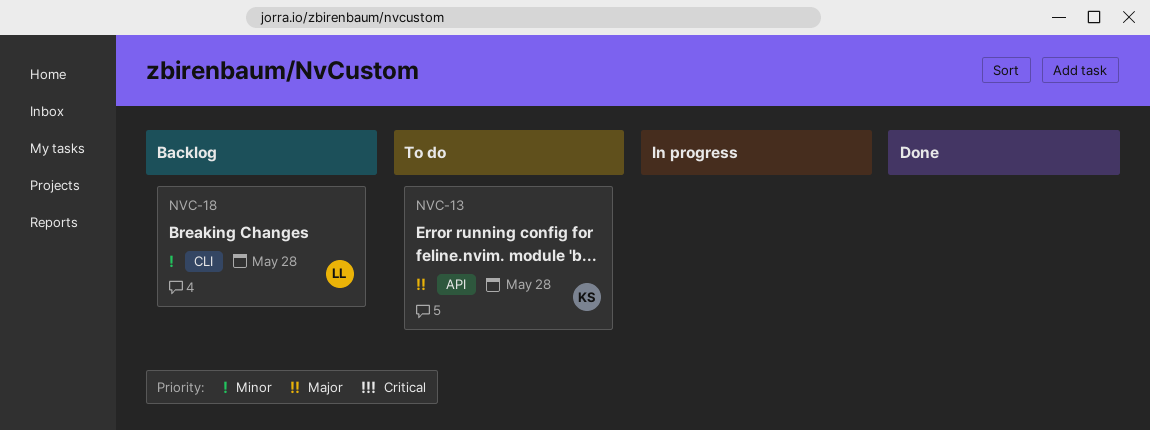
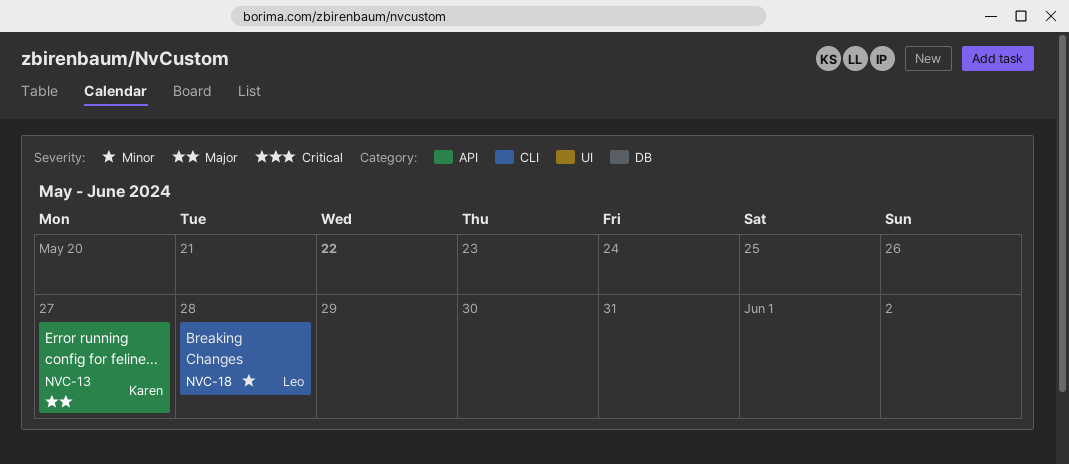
NVC-13, due: May 28 -> May 27

